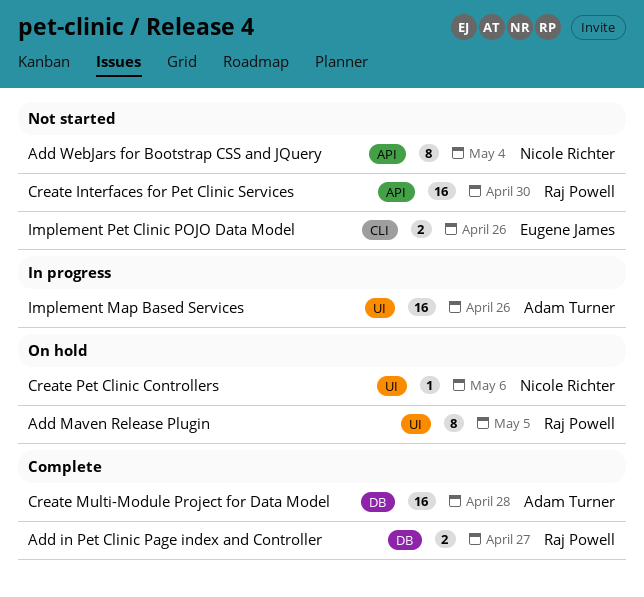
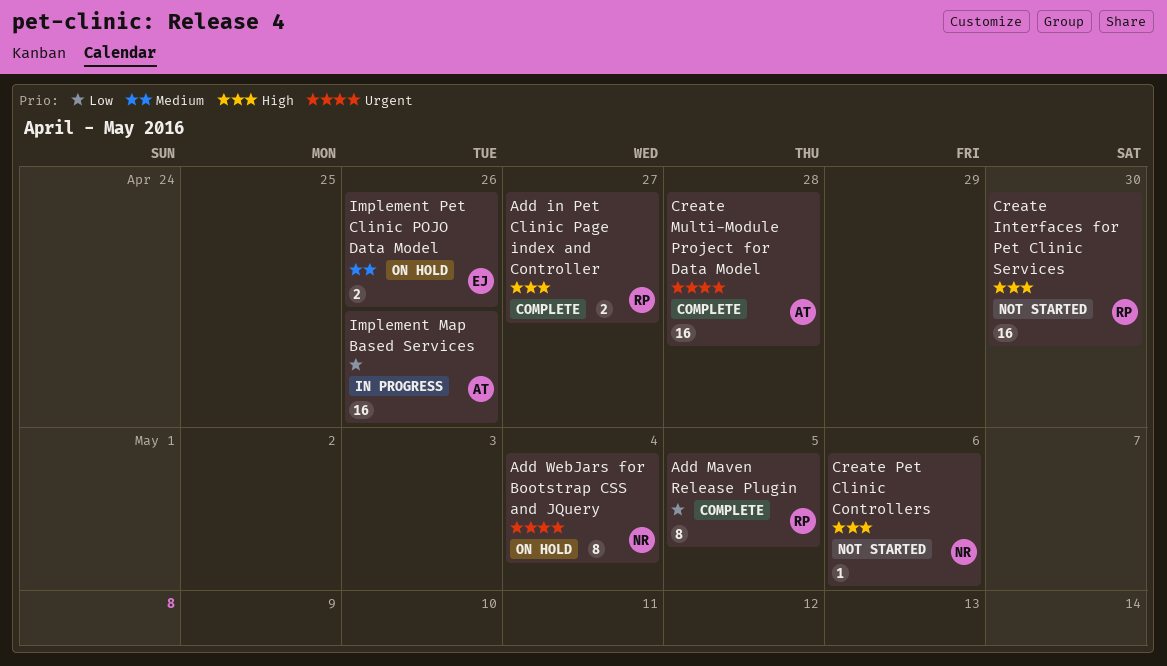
Add Maven Release Plugin, status: On hold -> Complete
Add WebJars for Bootstrap CSS and JQuery, status: Not started -> On hold
Create Pet Clinic Controllers, status: On hold -> Not started
Implement Pet Clinic POJO Data Model, status: Not started -> On hold

